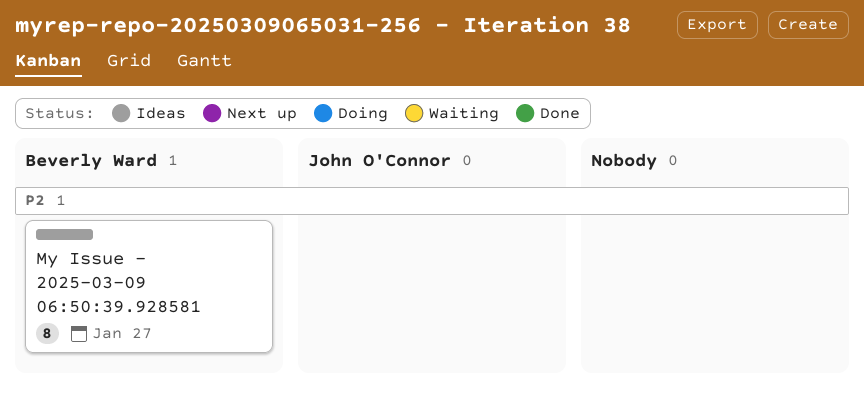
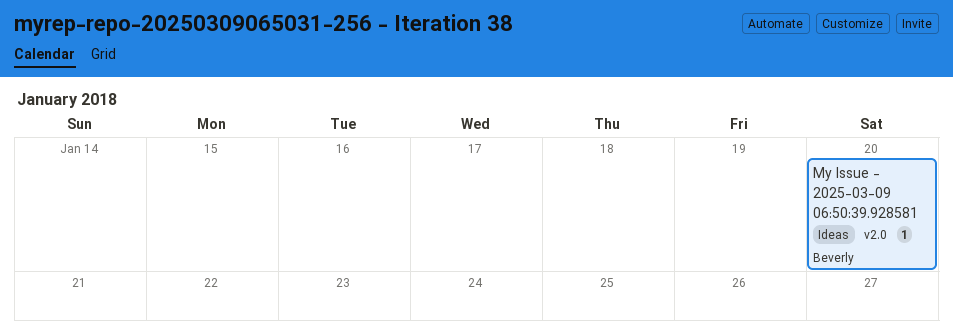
My Issue - 2025-03-09 06:50:39.928581, estimate: 8 -> 1
My Issue - 2025-03-09 06:50:39.928581, due: Jan 27 -> Jan 20

